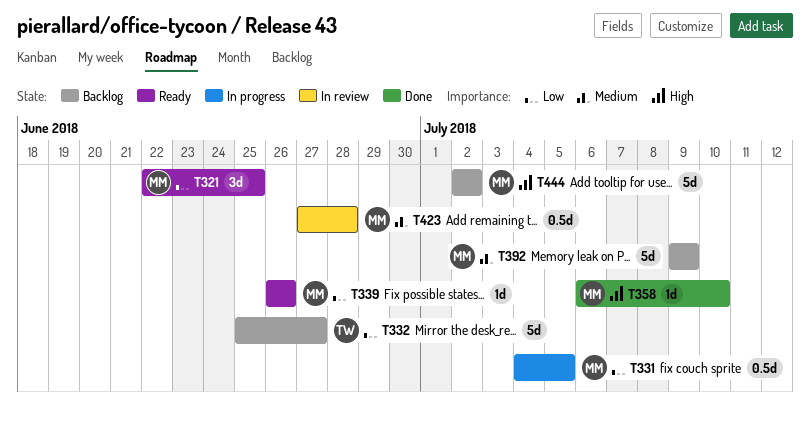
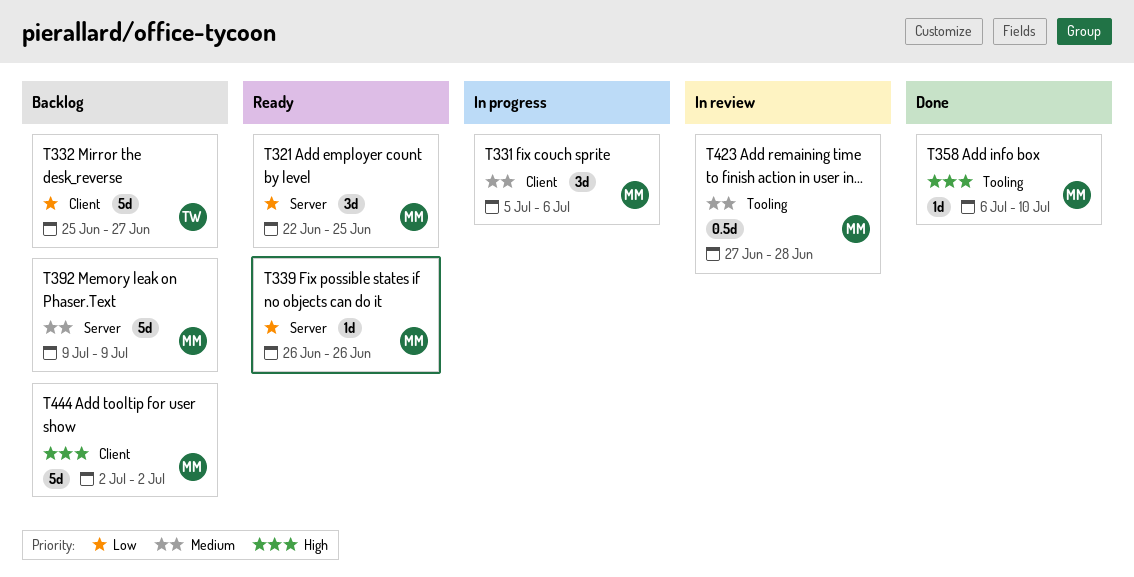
T331, priority: Low -> Medium
T331, estimate: 0.5d -> 3d
T331, start: Jul 4 -> Jul 5
T331, due: Jul 5 -> Jul 6

